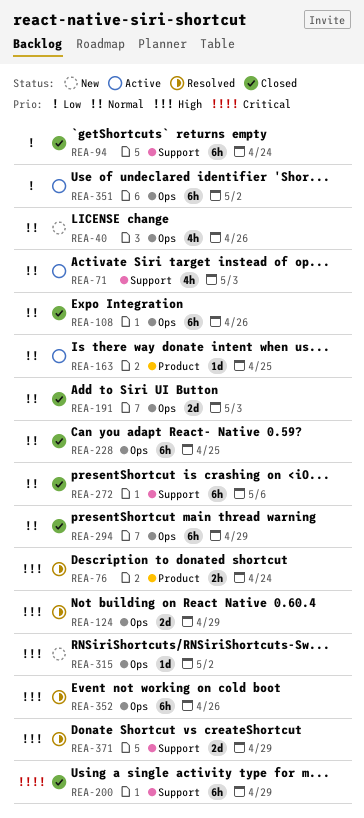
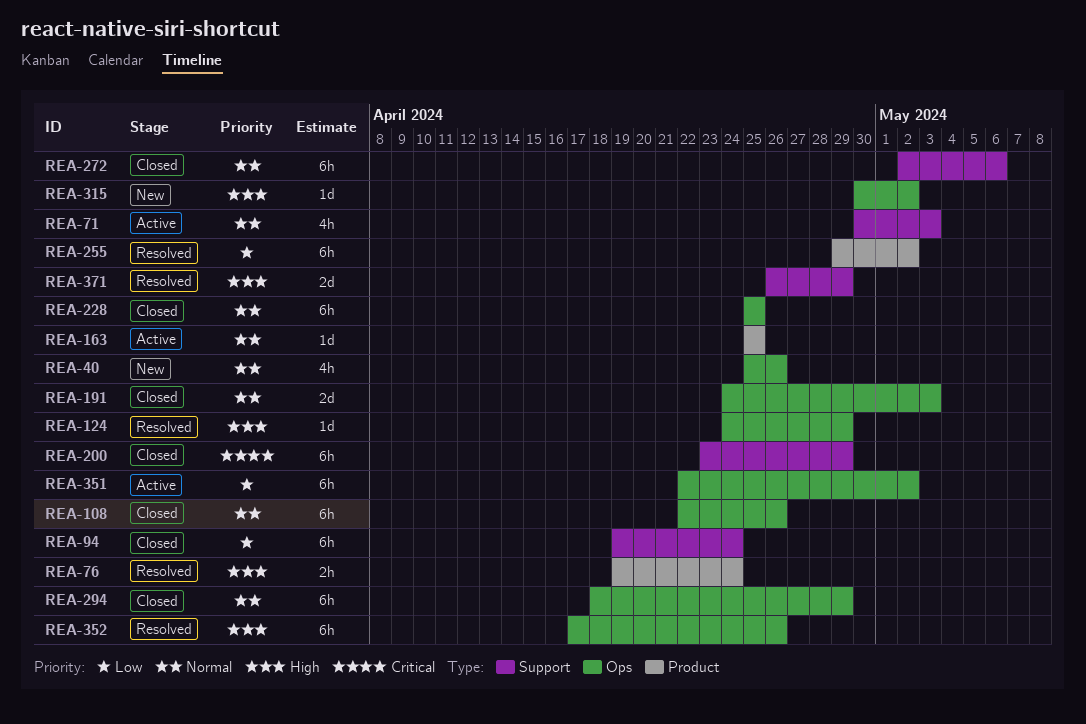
REA-124, estimate: 2d -> 1d
REA-255: none -> present

